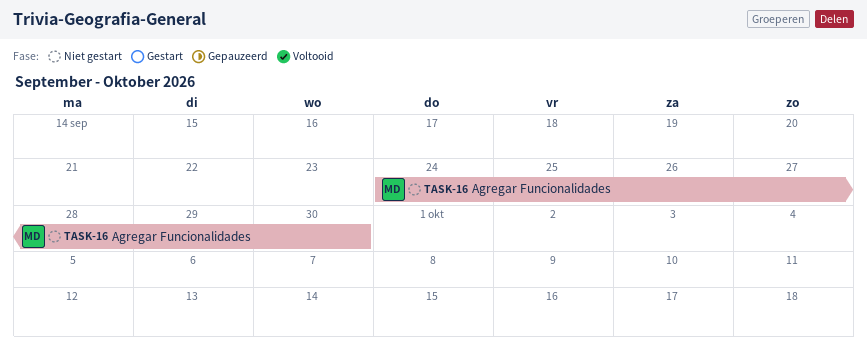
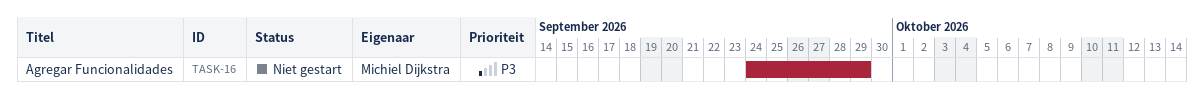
TASK-16, due: Sep 30 -> Sep 29

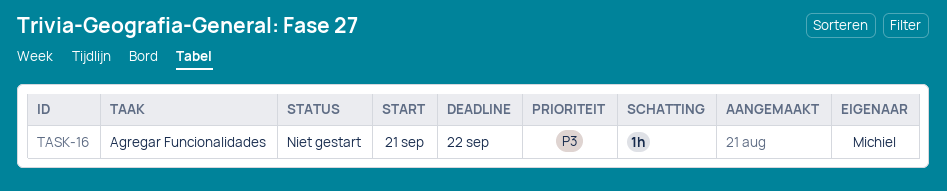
TASK-16, start: Sep 24 -> Sep 21
TASK-16, due: Sep 29 -> Sep 22

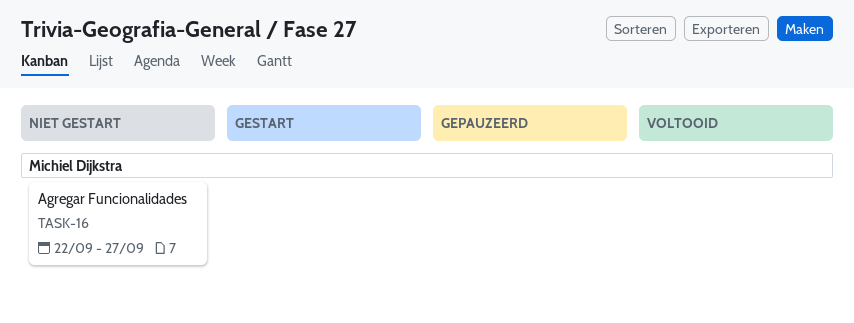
TASK-16, start: Sep 21 -> Sep 22
TASK-16, due: Sep 22 -> Sep 27

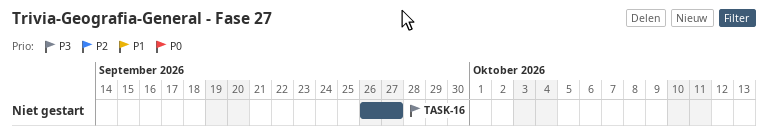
TASK-16, start: Sep 22 -> Sep 26

